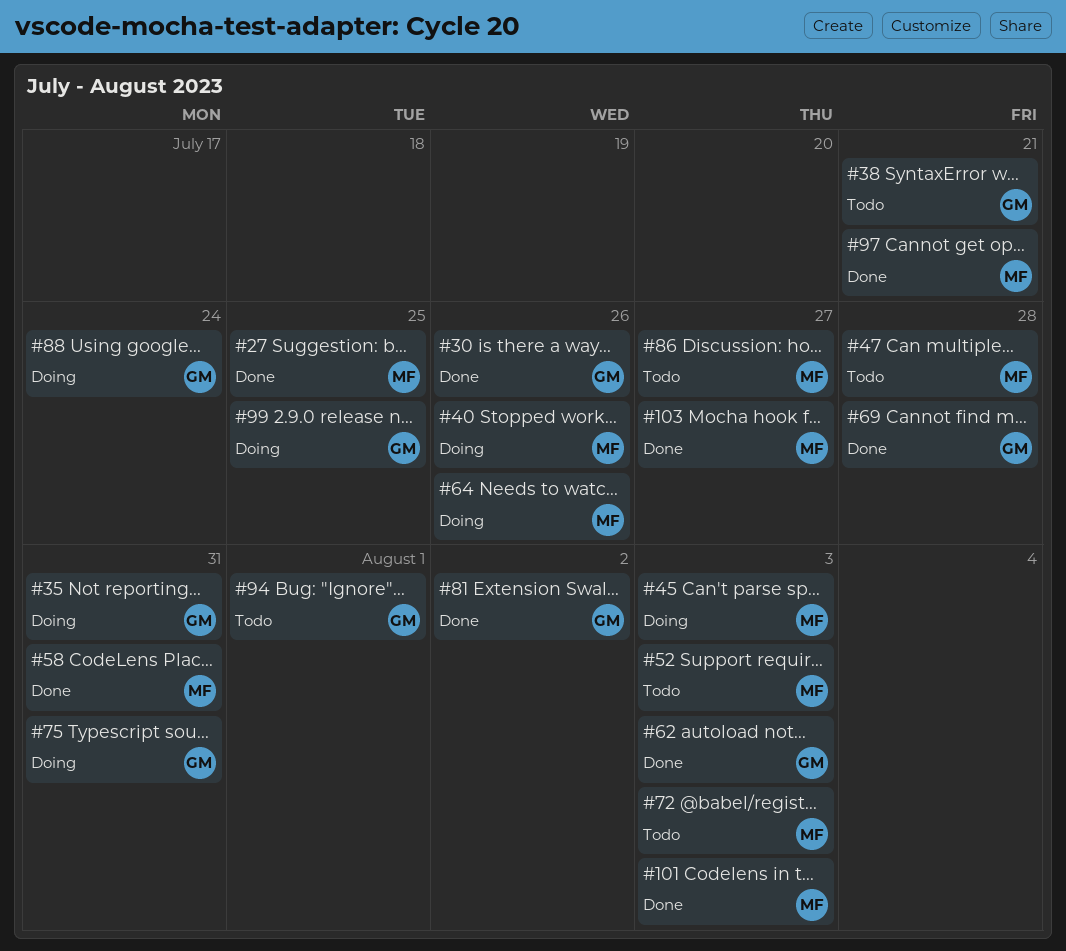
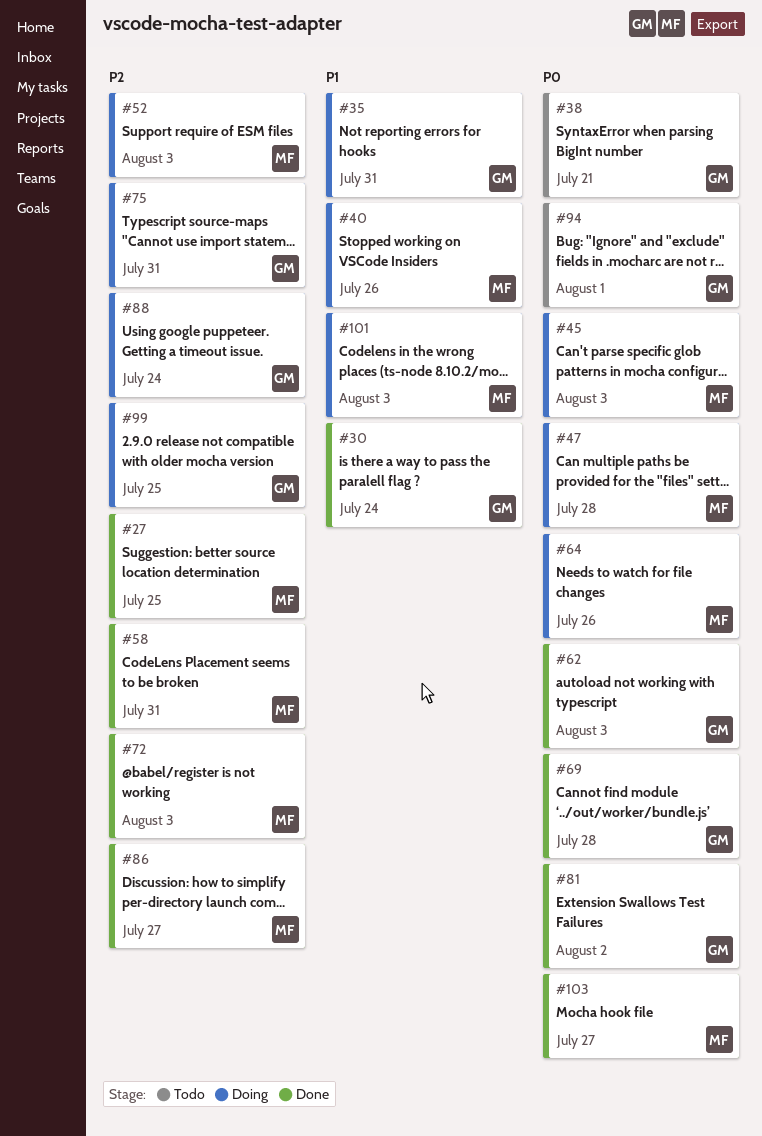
#30, due: Jul 26 -> Jul 24
#47, status: Todo -> Doing
#52, status: Todo -> Doing
#72, status: Todo -> Done
#86, status: Todo -> Done
#97: present -> none
#101, status: Done -> Doing

